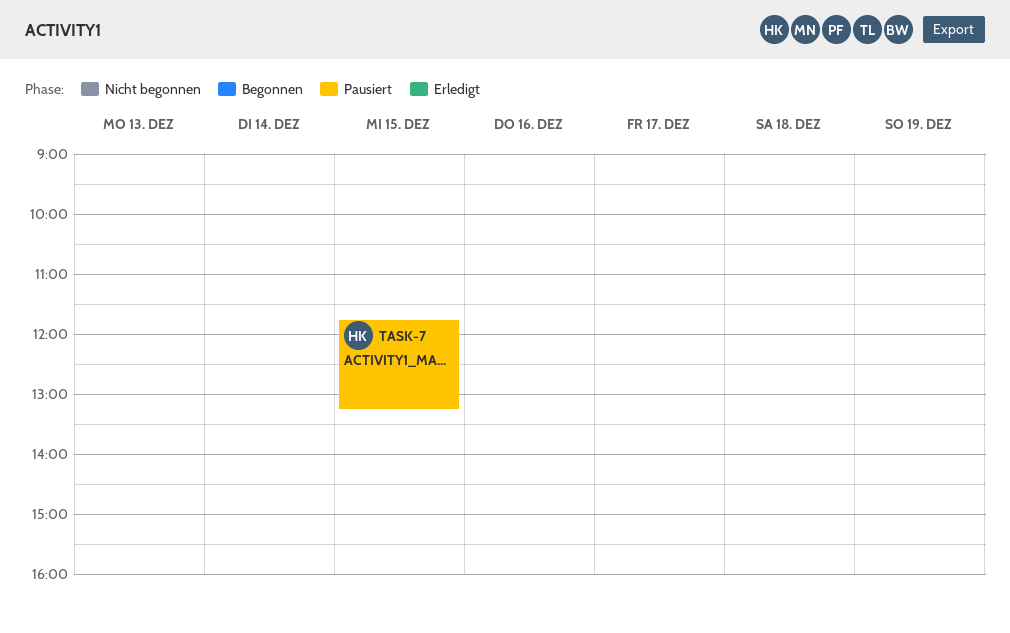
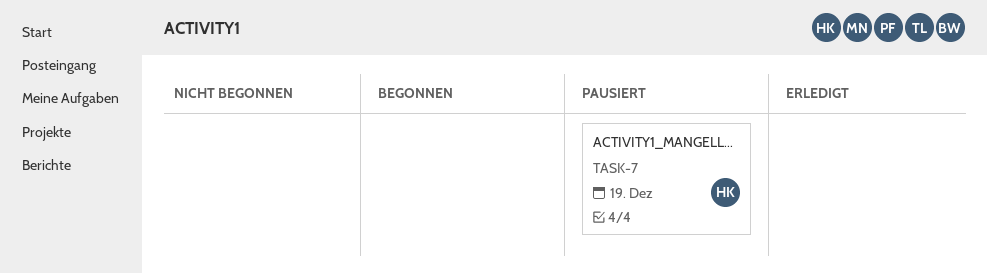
TASK-7, day: Dec 15 -> Dec 19

